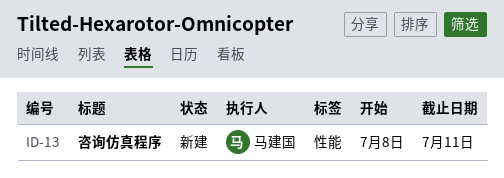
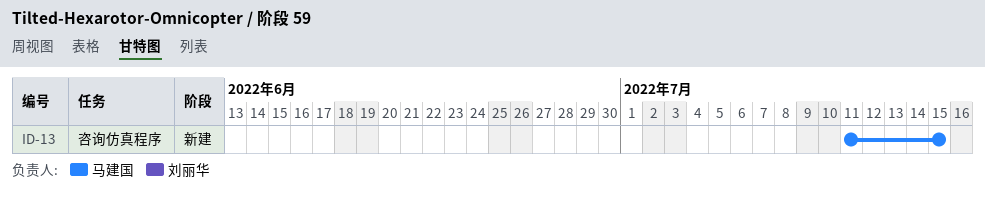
ID-13, start: Jul 8 -> Jul 11
ID-13, due: Jul 11 -> Jul 15

